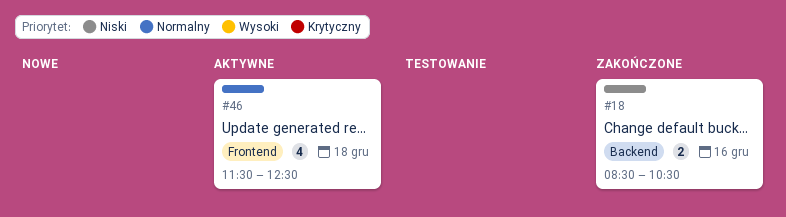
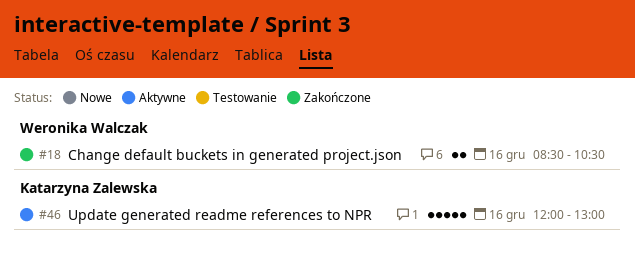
#46, estimate: 4 -> 5
#46, day: Dec 18 -> Dec 16
#46, begins: 11:30 -> 12:00
#46, ends: 12:30 -> 13:00

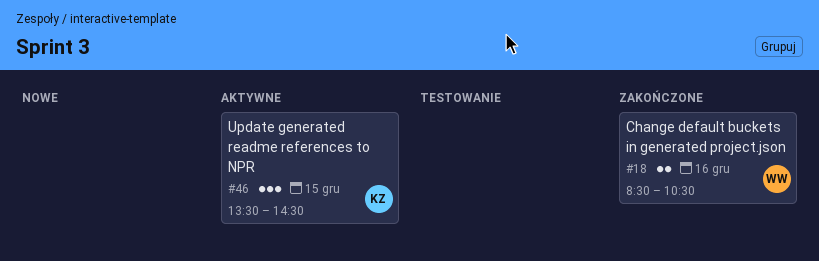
#46, estimate: 5 -> 3
#46, day: Dec 16 -> Dec 15
#46, begins: 12:00 -> 13:30
#46, ends: 13:00 -> 14:30

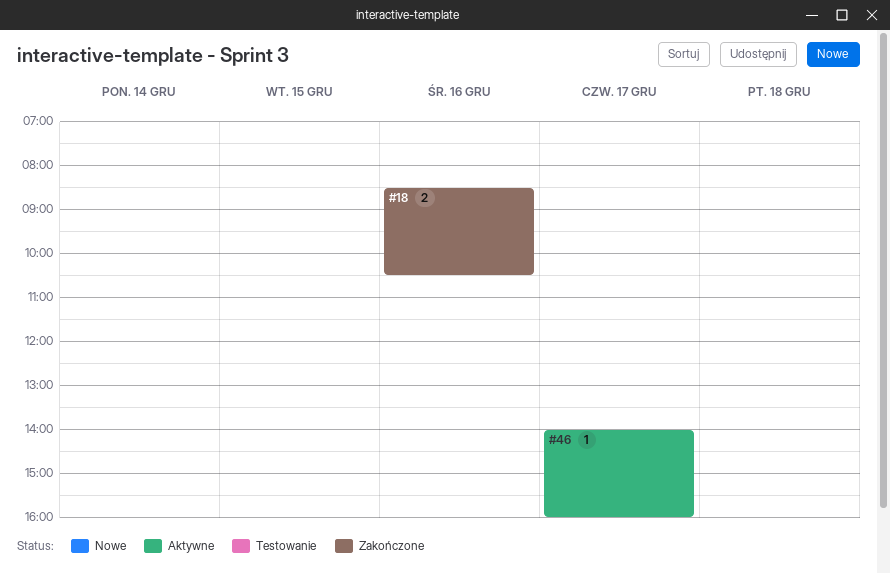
#46, estimate: 3 -> 1
#46, day: Dec 15 -> Dec 17
#46, begins: 13:30 -> 14:00
#46, ends: 14:30 -> 16:00

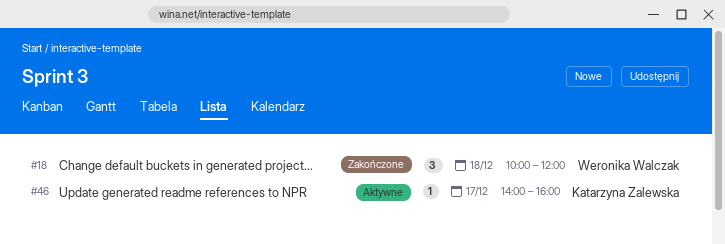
#18, estimate: 2 -> 3
#18, day: Dec 16 -> Dec 18
#18, begins: 08:30 -> 10:00
#18, ends: 10:30 -> 12:00

